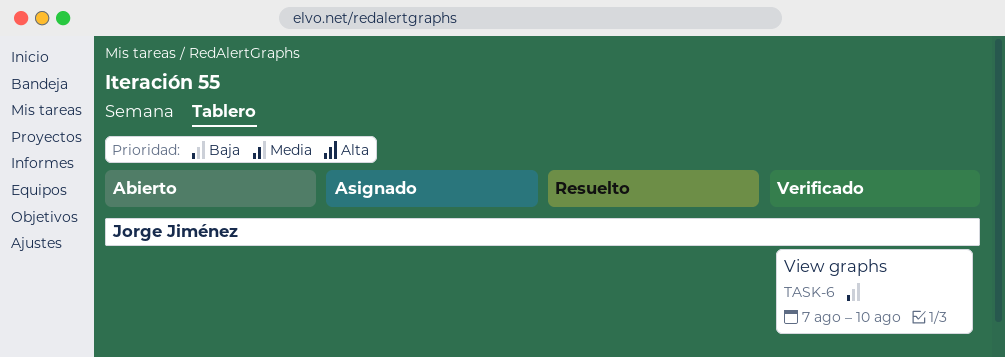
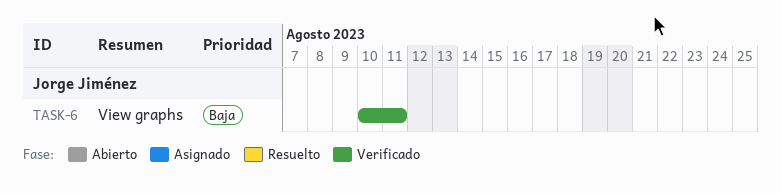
TASK-6, start: Aug 7 -> Aug 10
TASK-6, due: Aug 10 -> Aug 11

